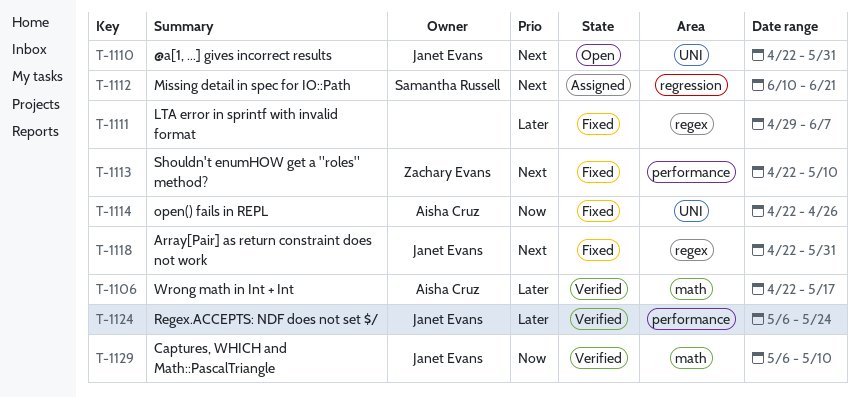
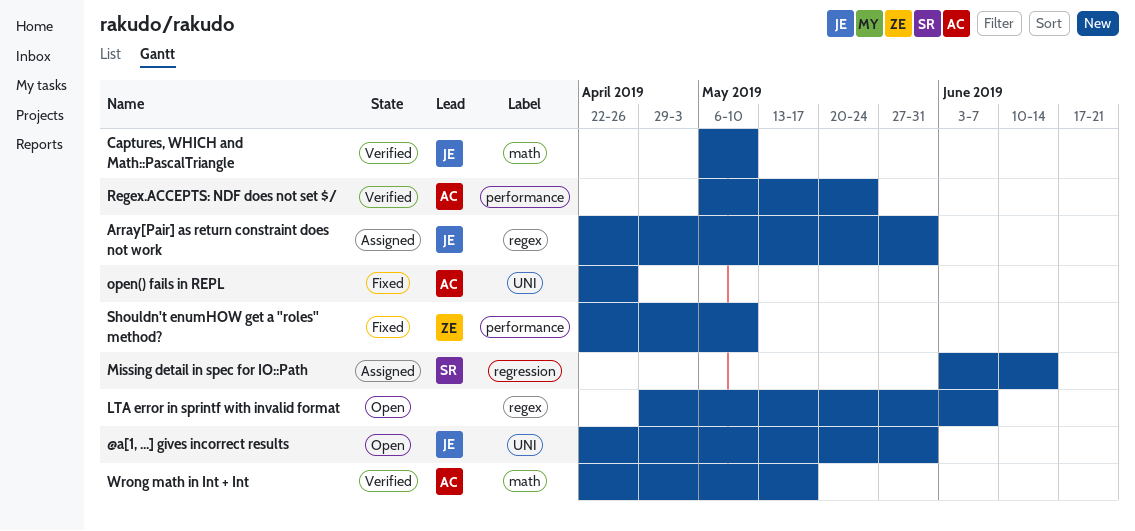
Array[Pair] as return constraint does not work, status: Fixed -> Assigned
LTA error in sprintf with invalid format, status: Fixed -> Open
Missing detail in spec for IO::Path, start: Jun 10 -> Jun 3
Missing detail in spec for IO::Path, due: Jun 21 -> Jun 14
Regex.ACCEPTS: NDF does not set $/, owner: Janet Evans -> Aisha Cruz

